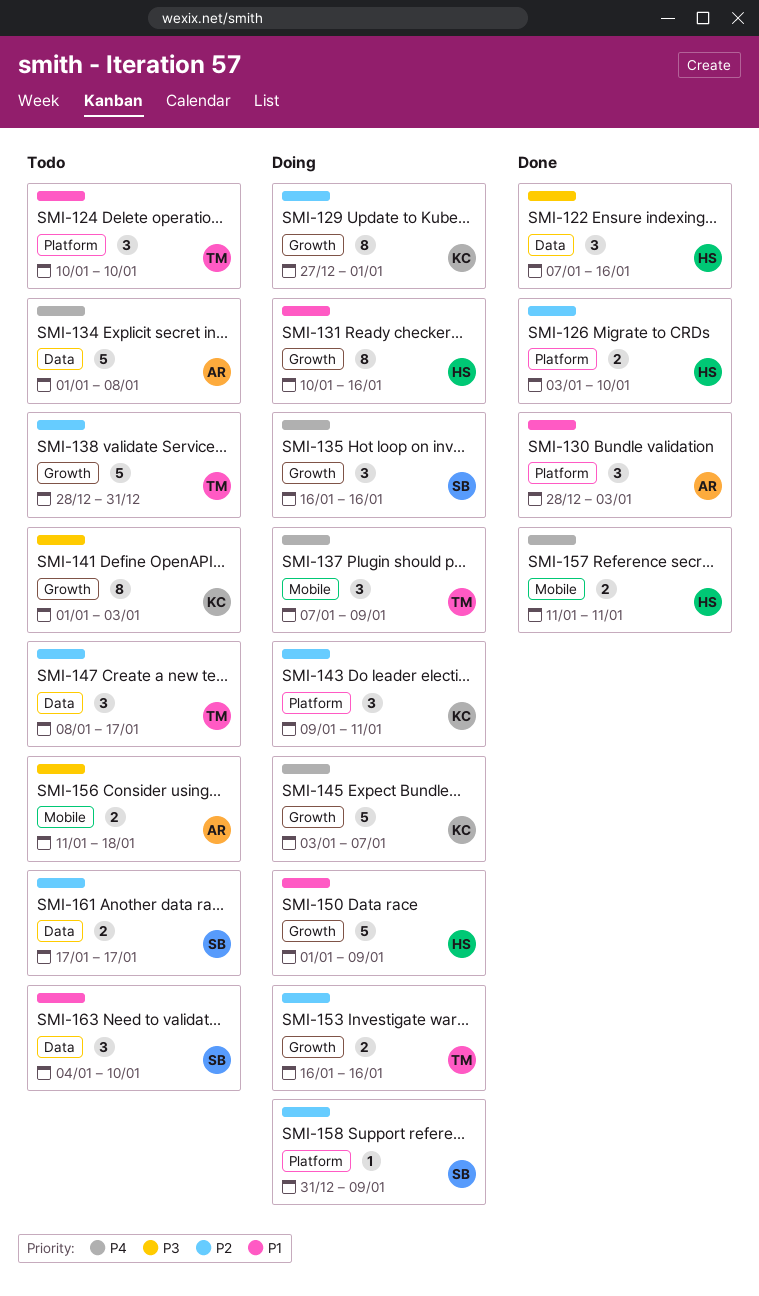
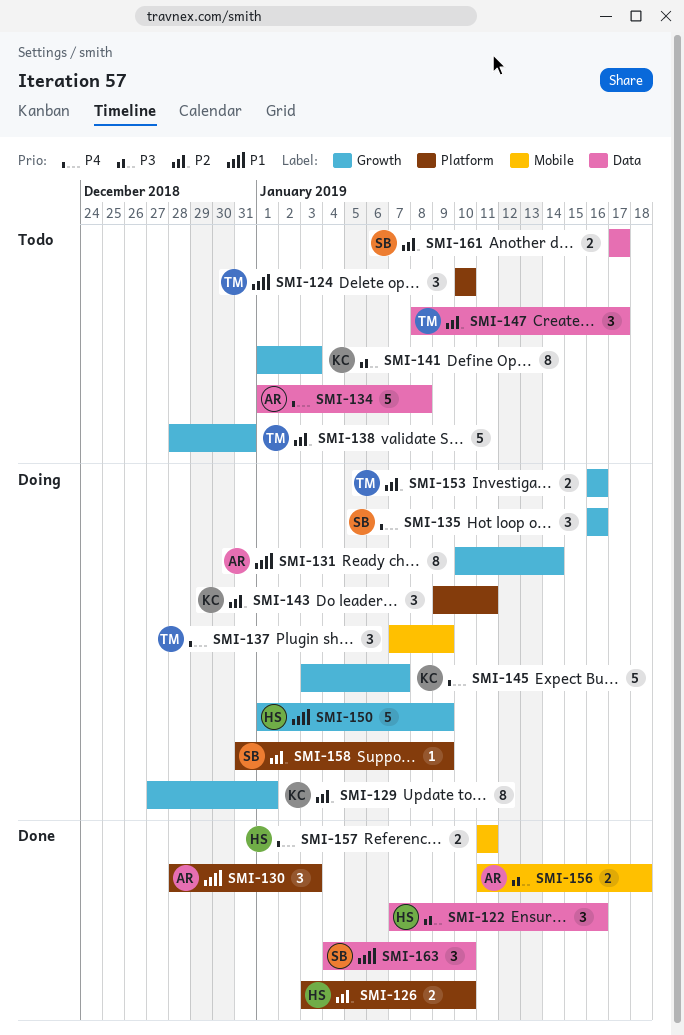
SMI-131, owner: HS -> AR
SMI-131, due: Jan 16 -> Jan 14
SMI-156, status: Todo -> Done
SMI-163, status: Todo -> Done

